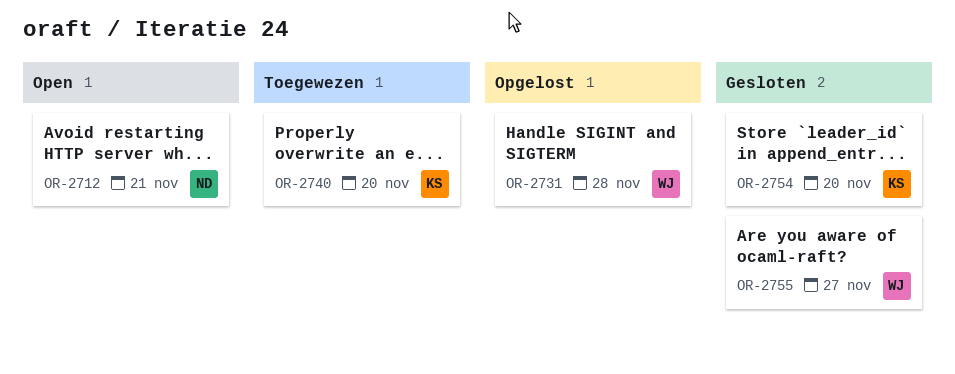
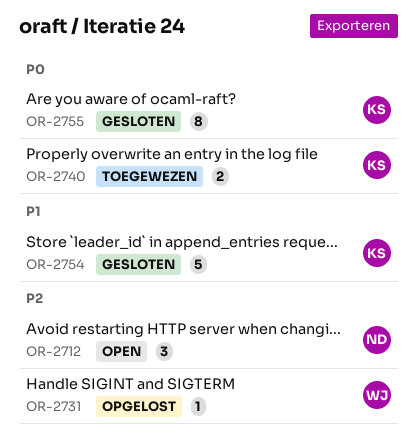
OR-2755, owner: WJ -> KS

